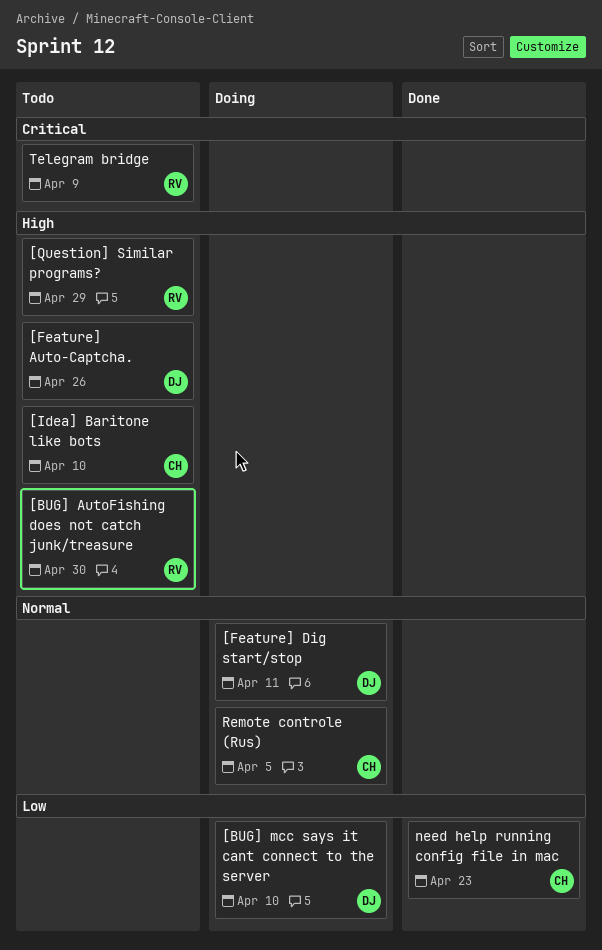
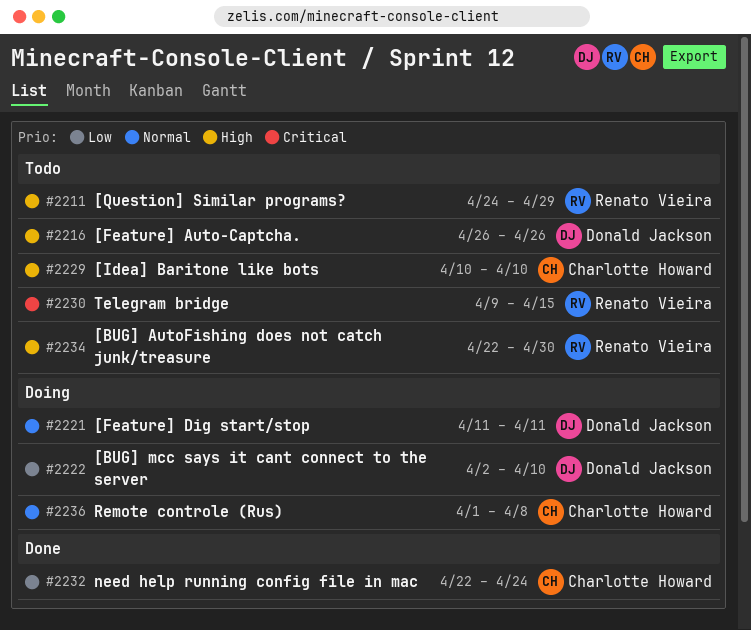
need help running config file in mac, due: Apr 23 -> Apr 24
Remote controle (Rus), due: Apr 5 -> Apr 8
Telegram bridge, due: Apr 9 -> Apr 15

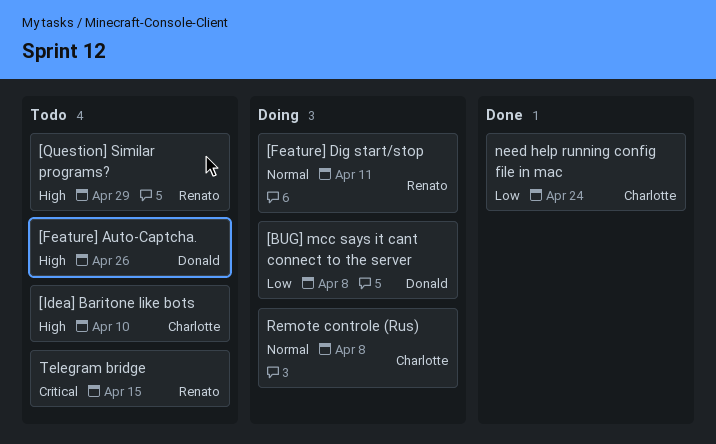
[BUG] AutoFishing does not catch junk/treasure: present -> none
[BUG] mcc says it cant connect to the server, due: Apr 10 -> Apr 8
[Feature] Dig start/stop, owner: Donald Jackson -> Renato Vieira

